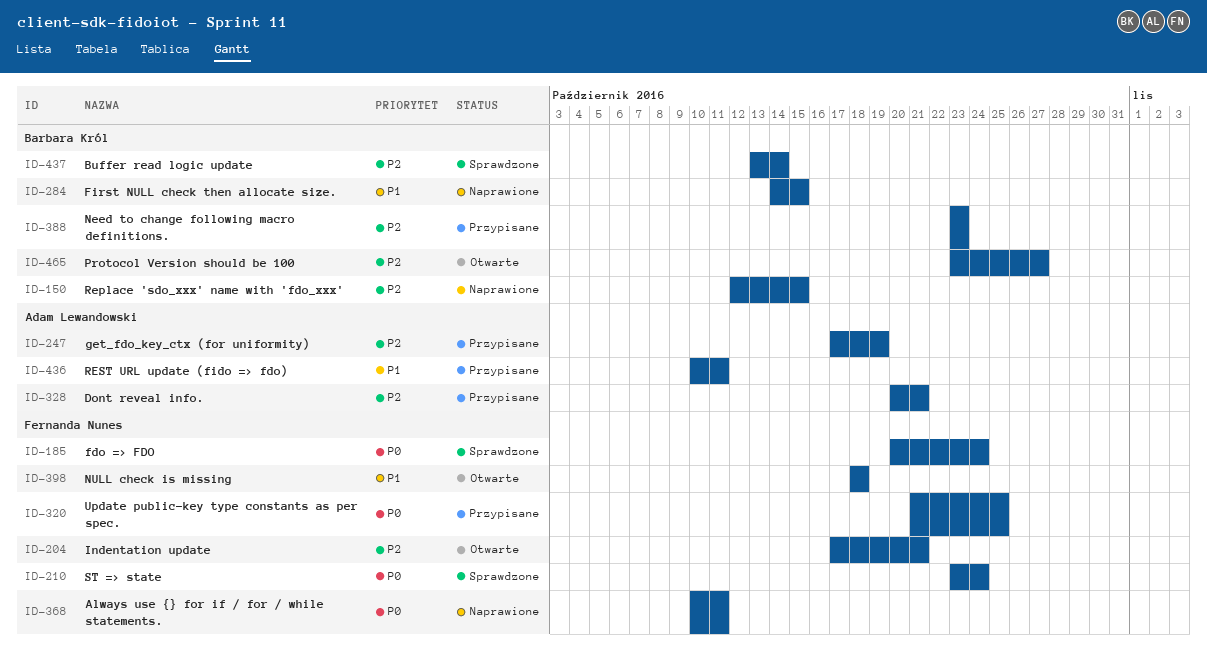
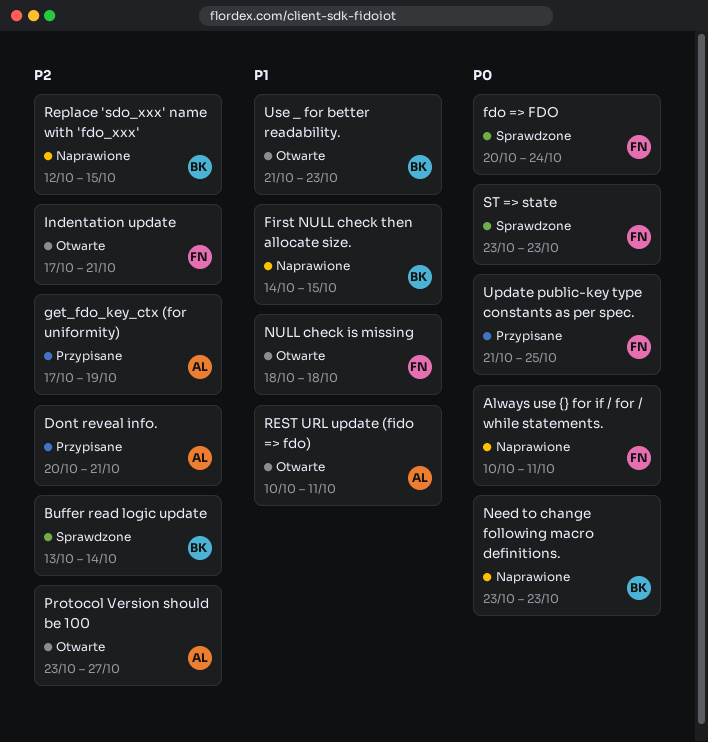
Need to change following macro definitions., status: Przypisane -> Naprawione
Need to change following macro definitions., priority: P2 -> P0
Protocol Version should be 100, owner: Barbara Król -> Adam Lewandowski
REST URL update (fido => fdo), status: Przypisane -> Otwarte
ST => state, due: Oct 24 -> Oct 23
Use _ for better readability.: none -> present

